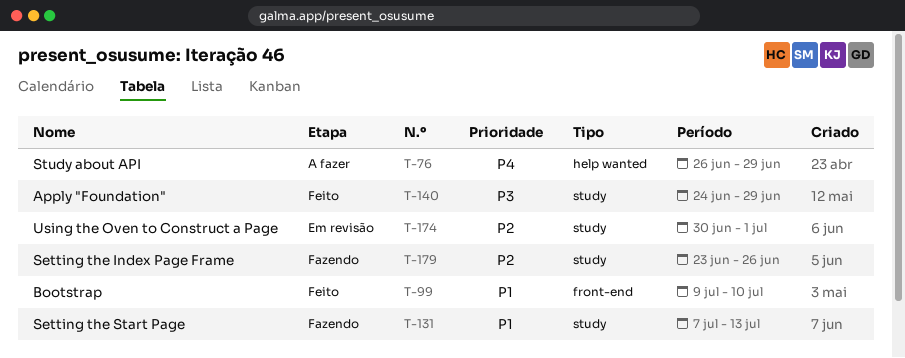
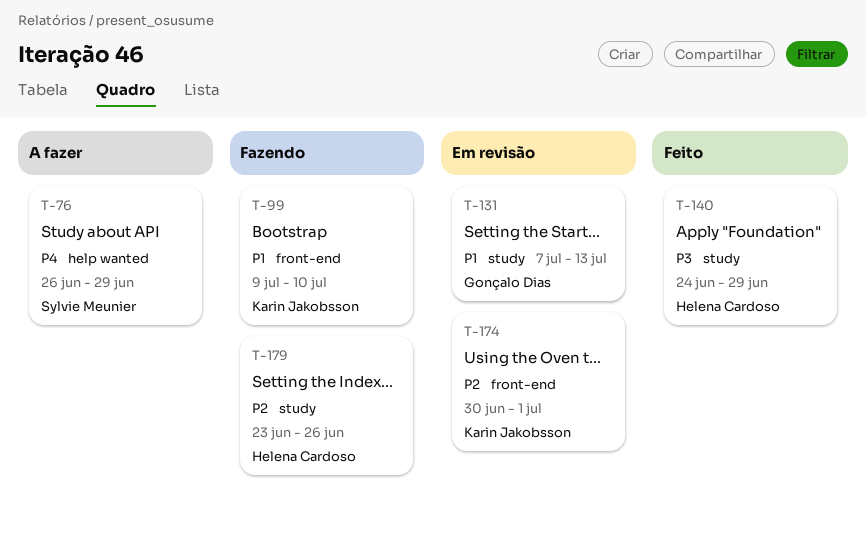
T-99, status: Feito -> Fazendo
T-131, status: Fazendo -> Em revisão
T-174, label: study -> front-end

